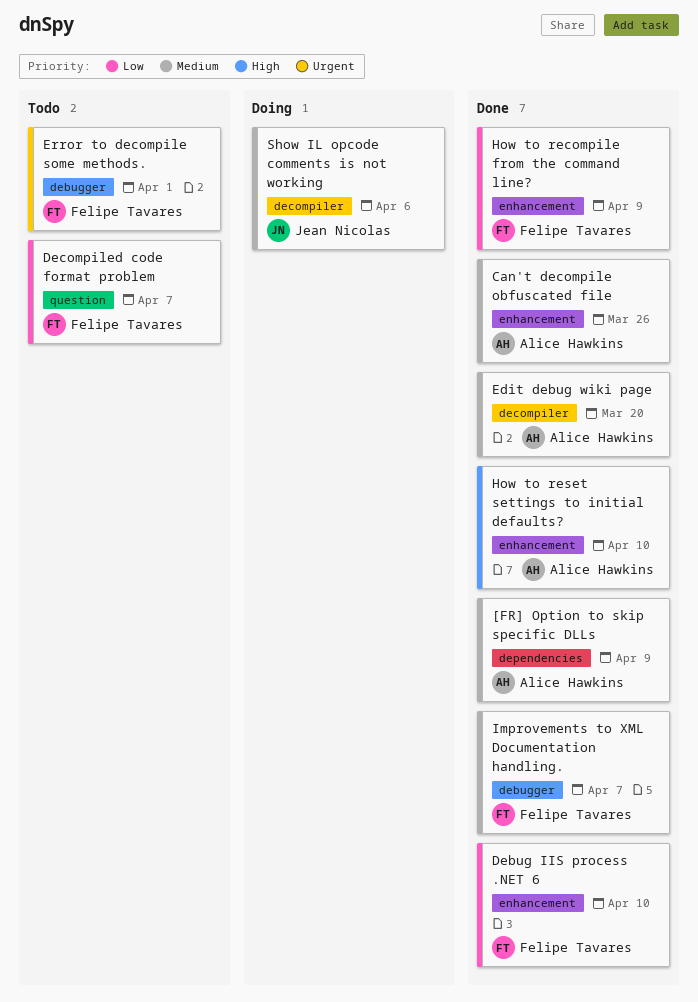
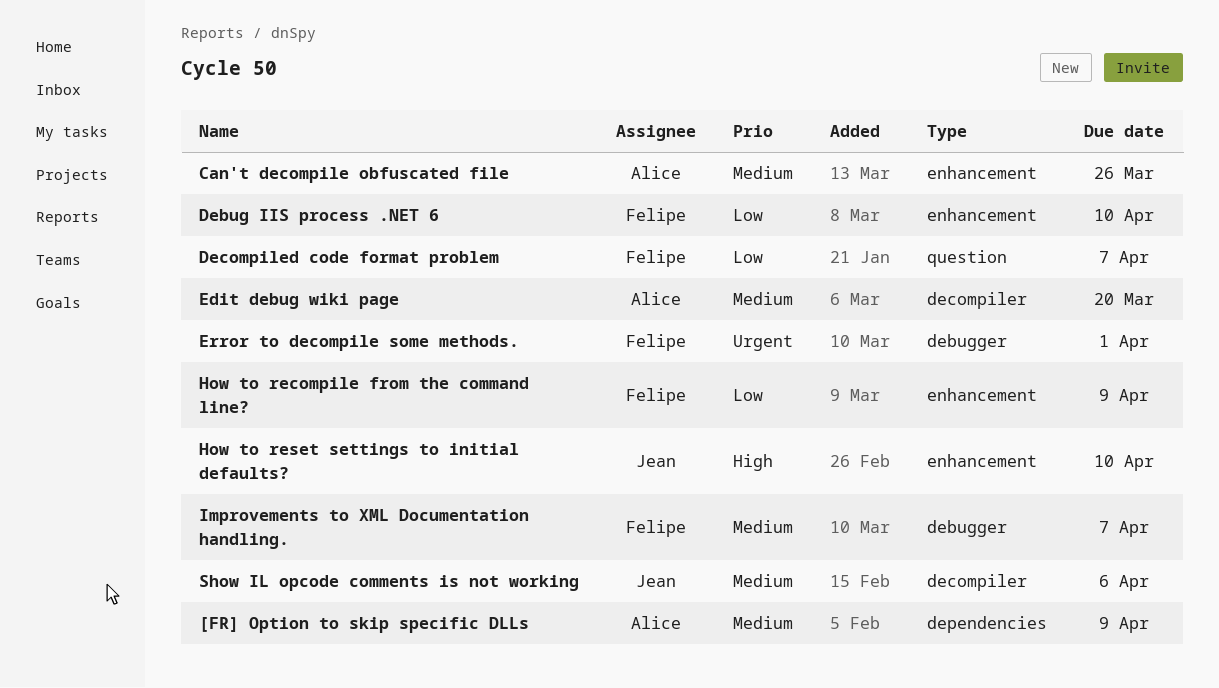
How to reset settings to initial defaults?, owner: Alice Hawkins -> Jean Nicolas

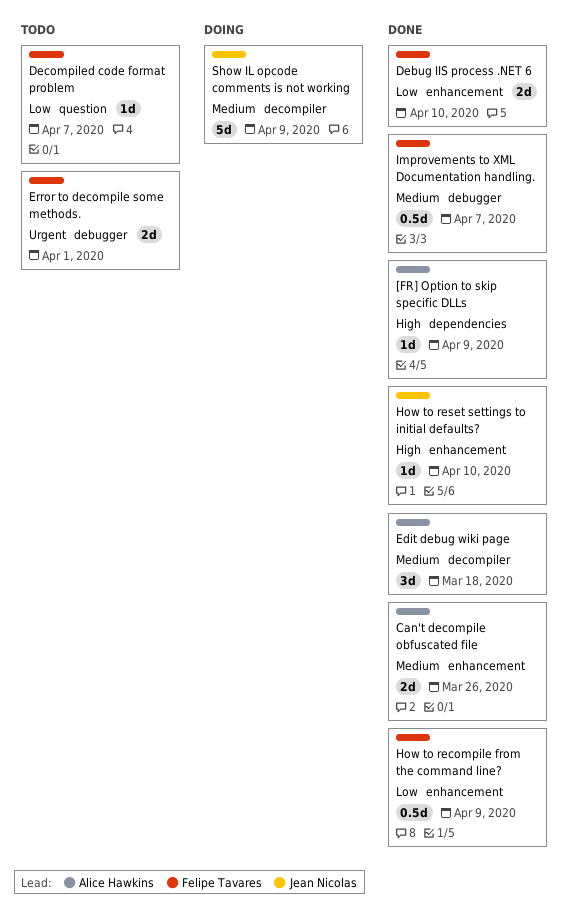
[FR] Option to skip specific DLLs, priority: Medium -> High
Edit debug wiki page, due: Mar 20 -> Mar 18
Show IL opcode comments is not working, due: Apr 6 -> Apr 9

